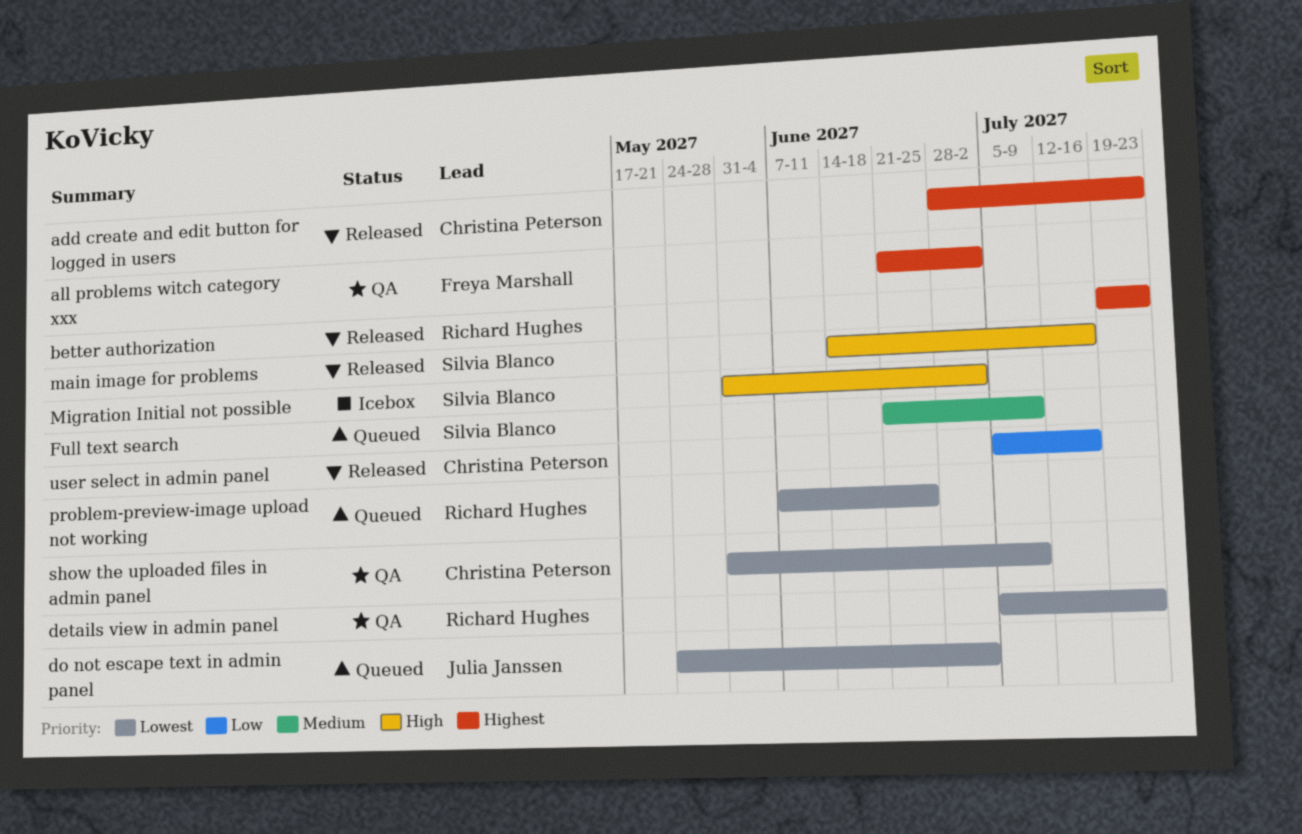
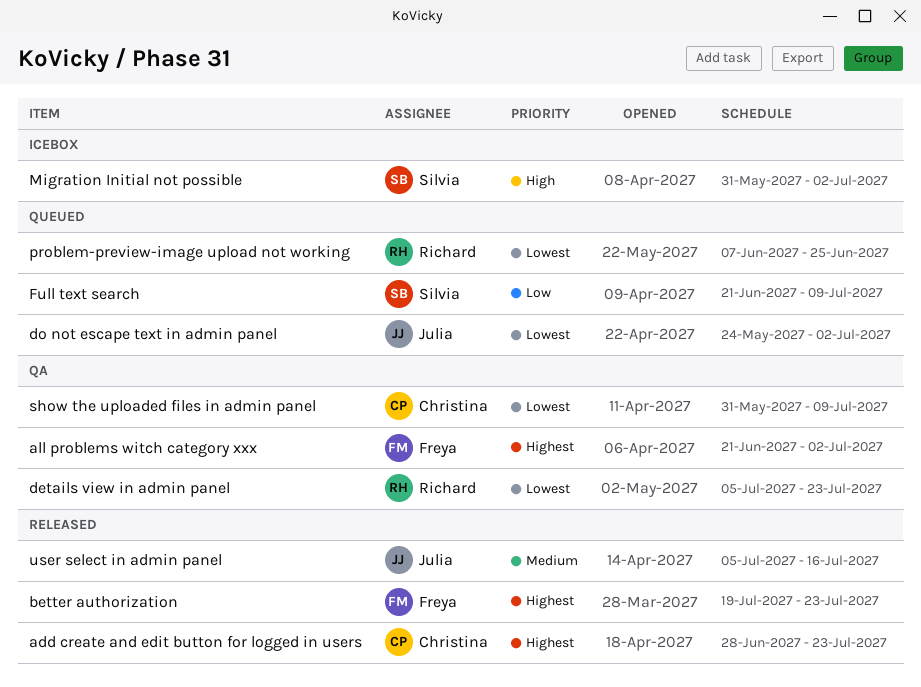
better authorization, owner: Richard Hughes -> Freya Marshall
Full text search, priority: Medium -> Low
main image for problems: present -> none
user select in admin panel, owner: Christina Peterson -> Julia Janssen
user select in admin panel, priority: Low -> Medium

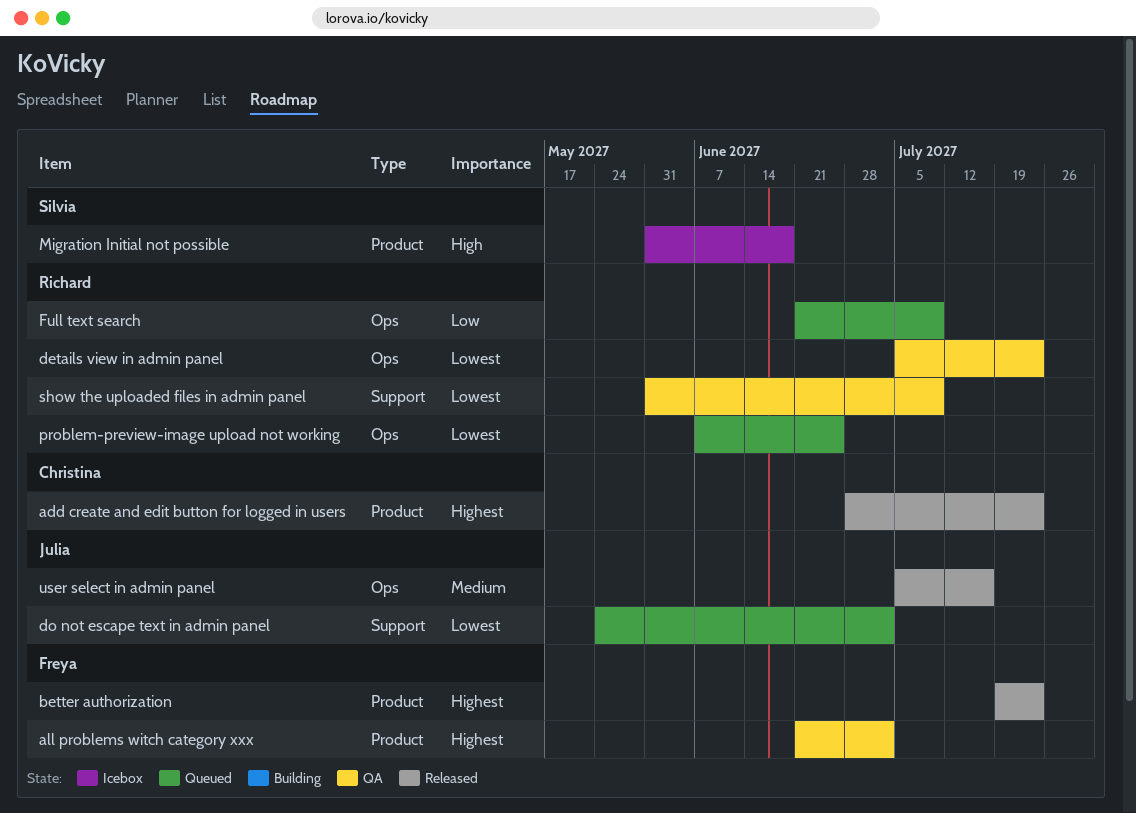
Full text search, owner: Silvia -> Richard
Migration Initial not possible, due: Jul 2 -> Jun 18
show the uploaded files in admin panel, owner: Christina -> Richard

